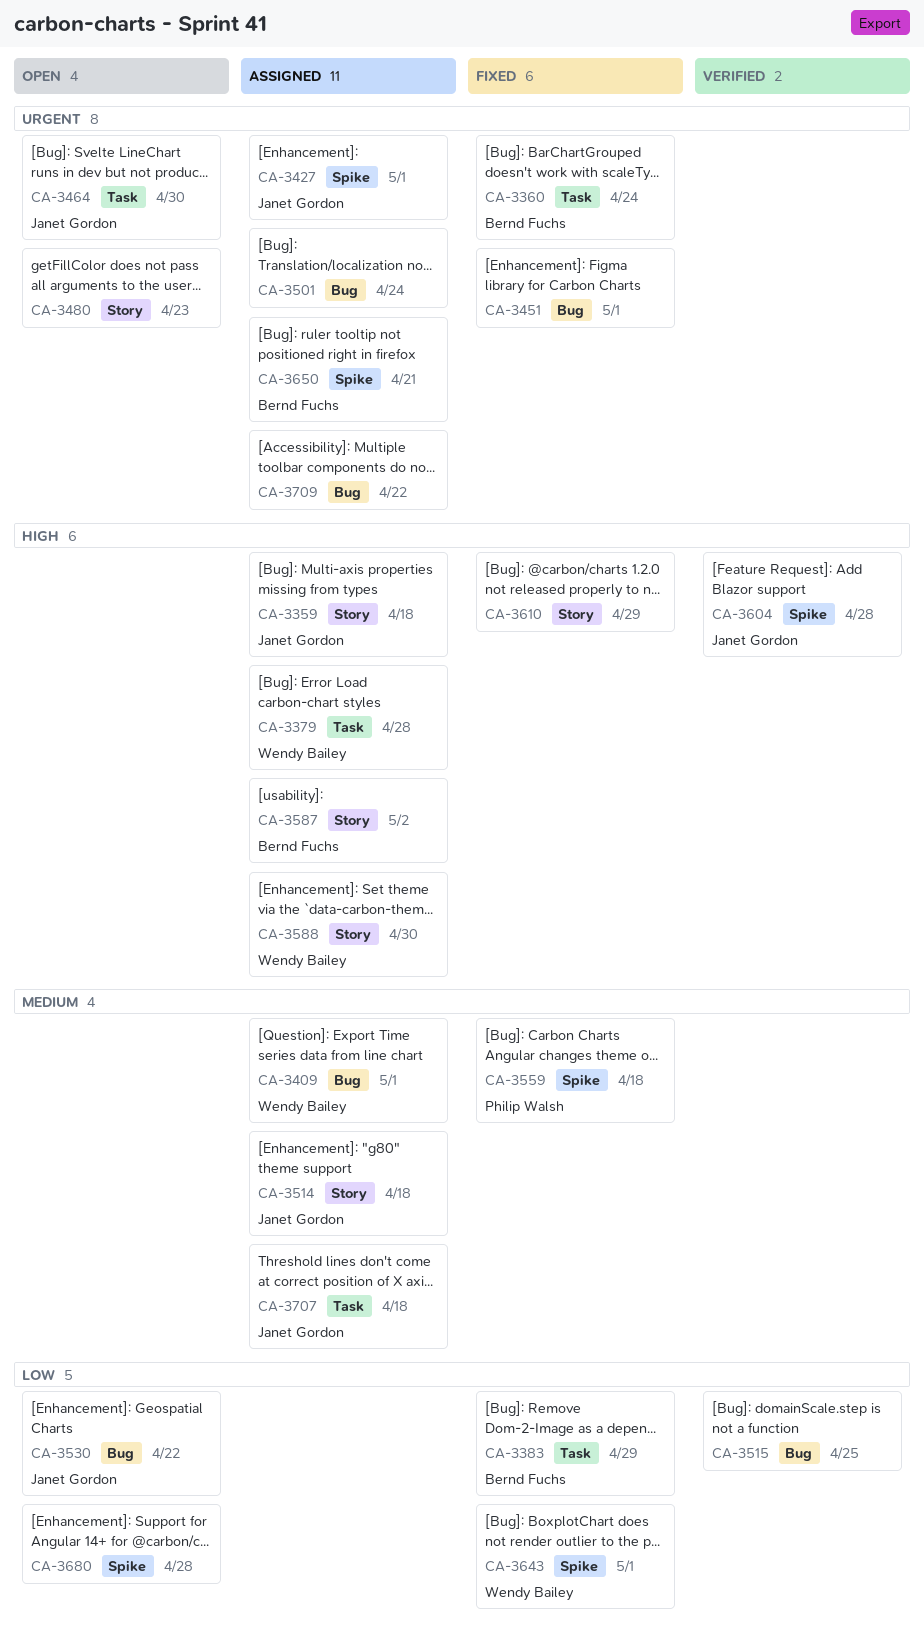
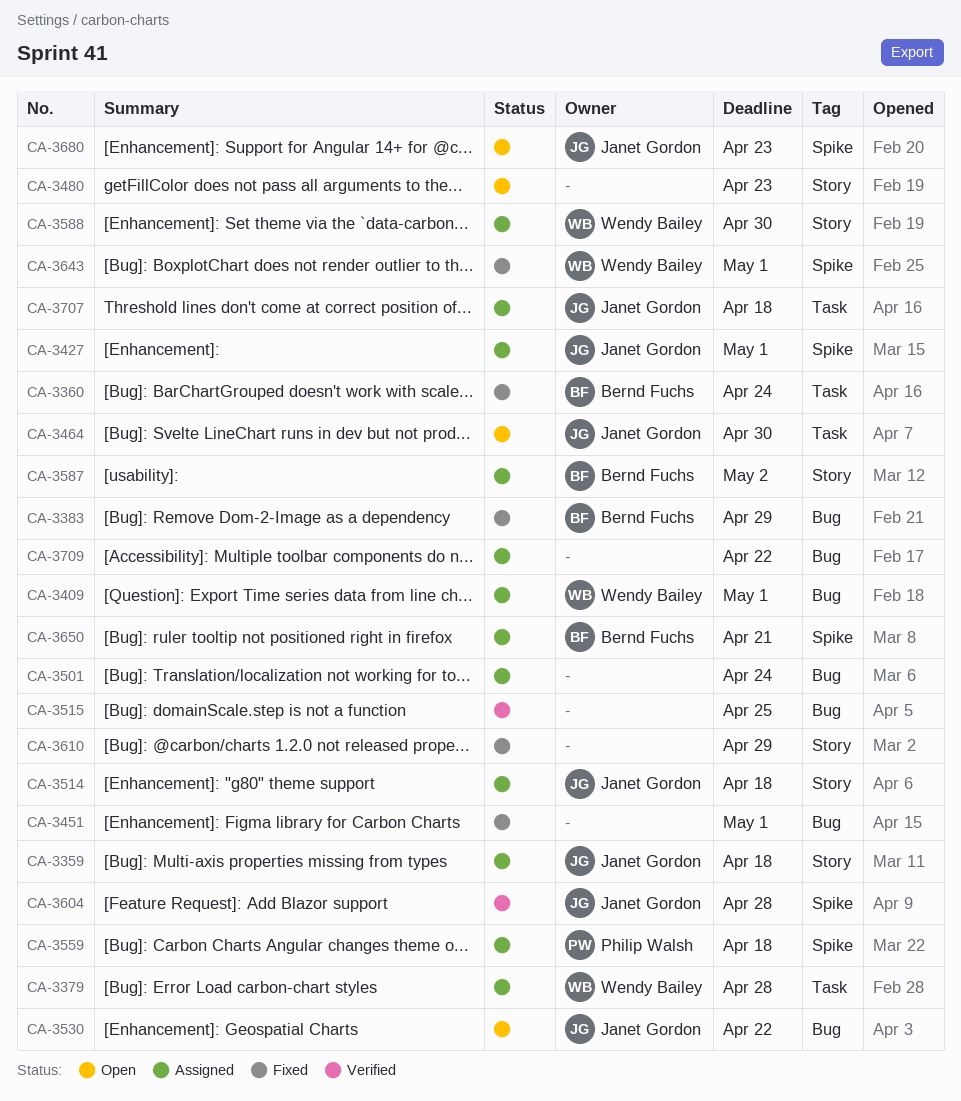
CA-3383, label: Task -> Bug
CA-3559, status: Fixed -> Assigned
CA-3680, owner: none -> Janet Gordon
CA-3680, due: Apr 28 -> Apr 23

